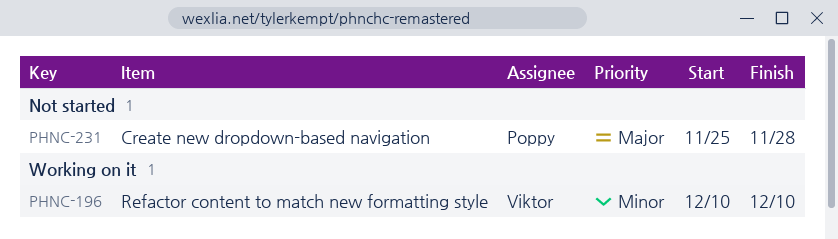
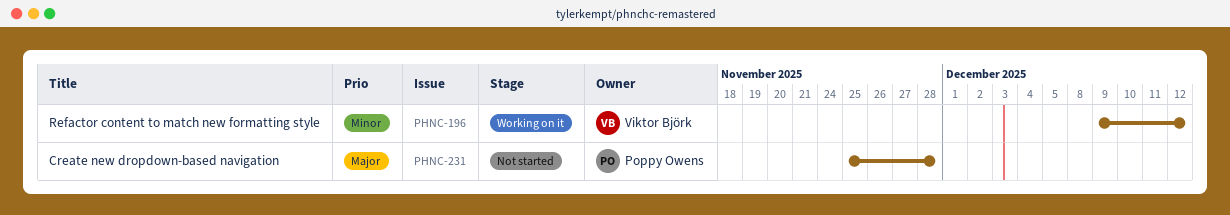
PHNC-196, start: Dec 10 -> Dec 9
PHNC-196, due: Dec 10 -> Dec 12

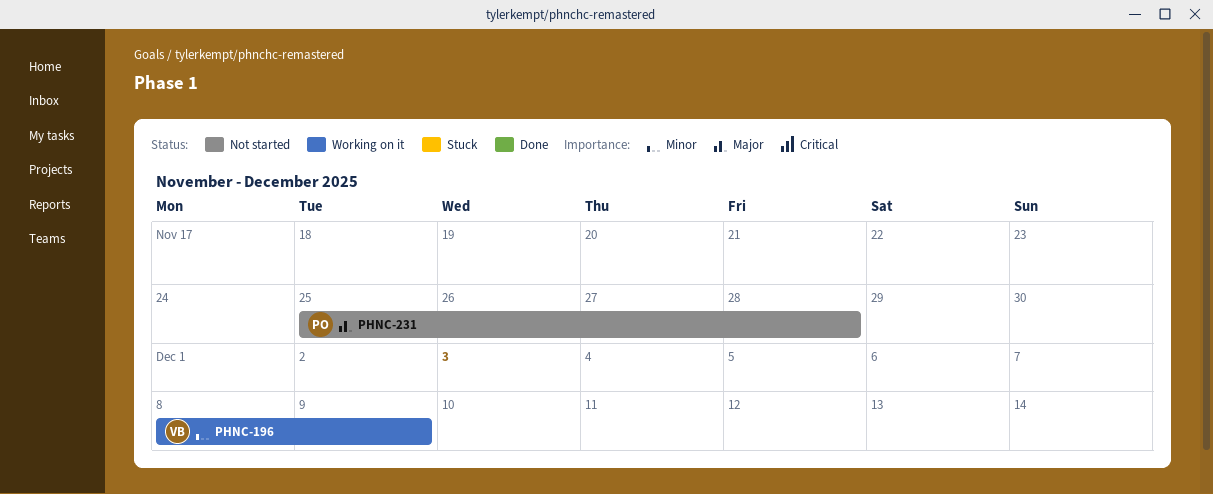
PHNC-196, start: Dec 9 -> Dec 8
PHNC-196, due: Dec 12 -> Dec 9

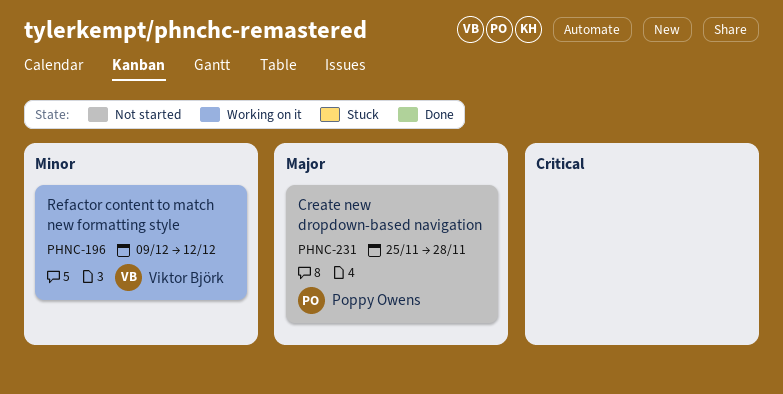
PHNC-196, start: Dec 8 -> Dec 9
PHNC-196, due: Dec 9 -> Dec 12

